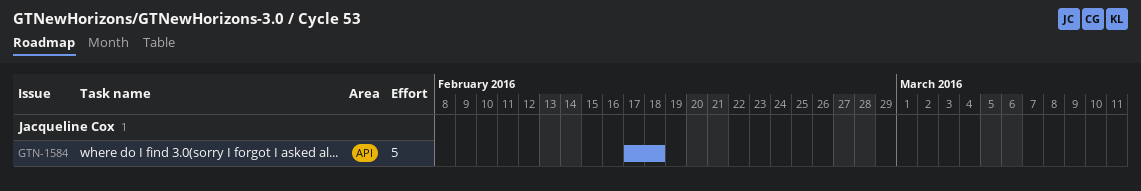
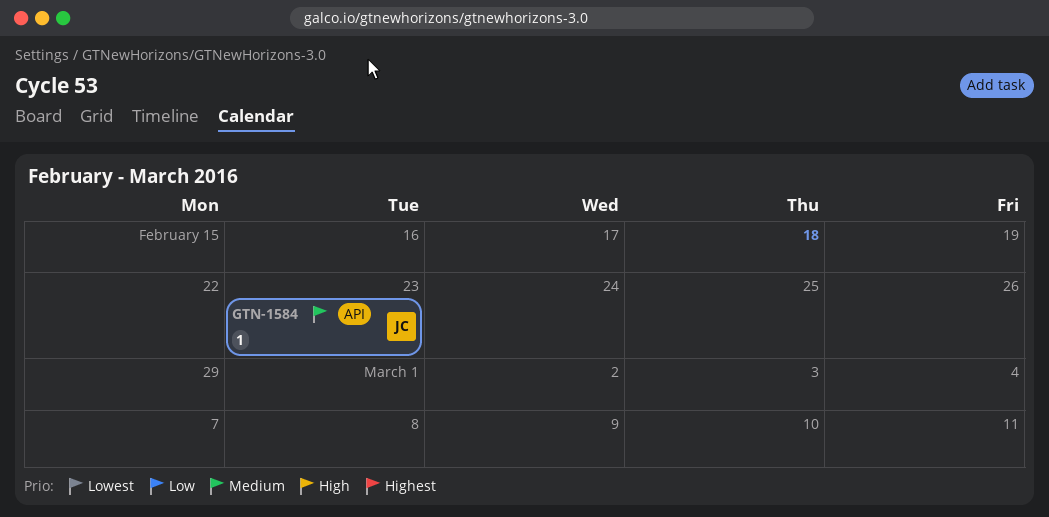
GTN-1584, estimate: 5 -> 1
GTN-1584, due: Feb 18 -> Feb 23

